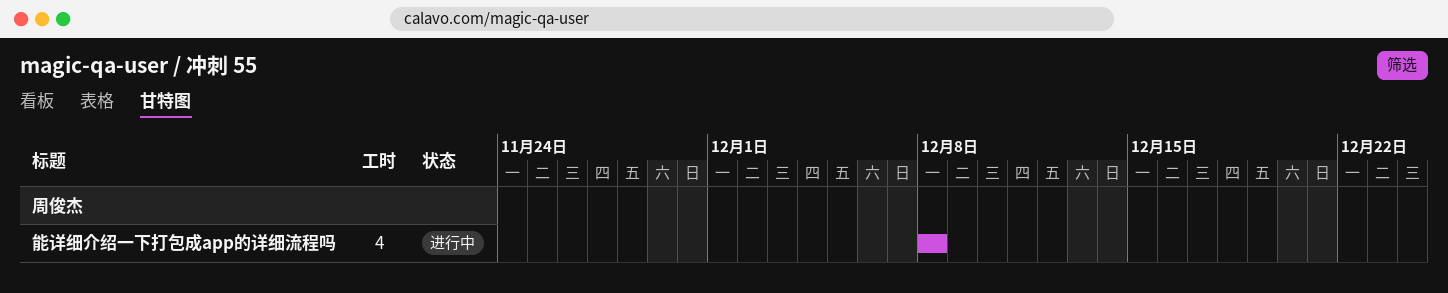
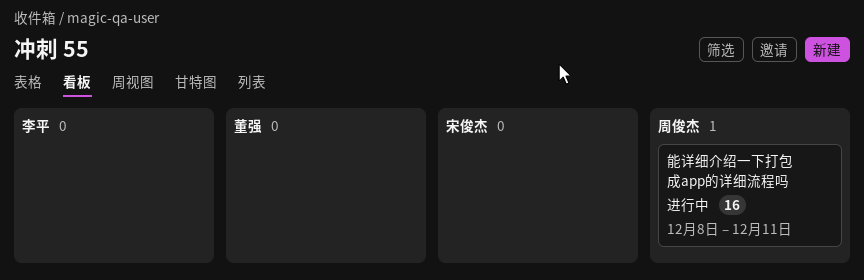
能详细介绍一下打包成app的详细流程吗, estimate: 4 -> 16
能详细介绍一下打包成app的详细流程吗, due: Dec 8 -> Dec 11

